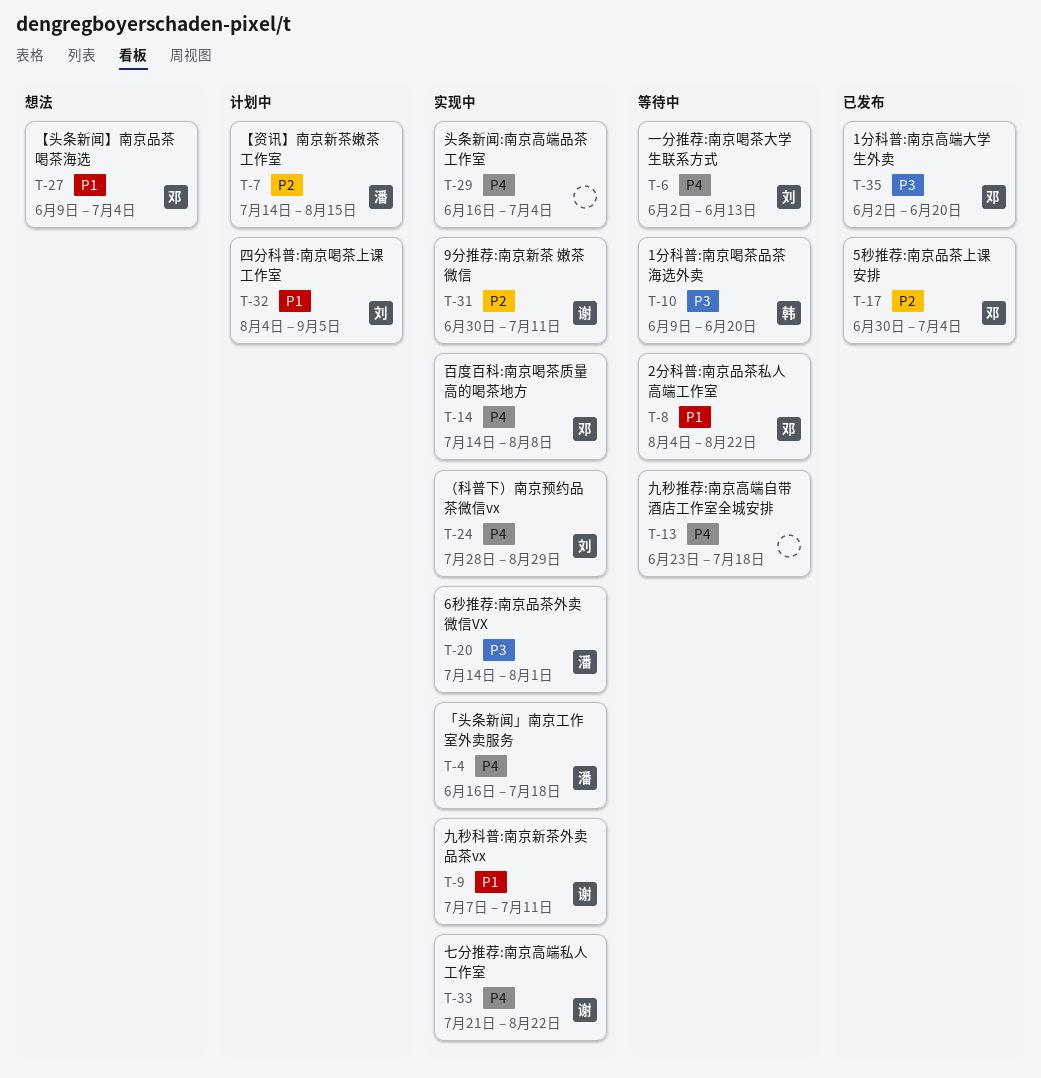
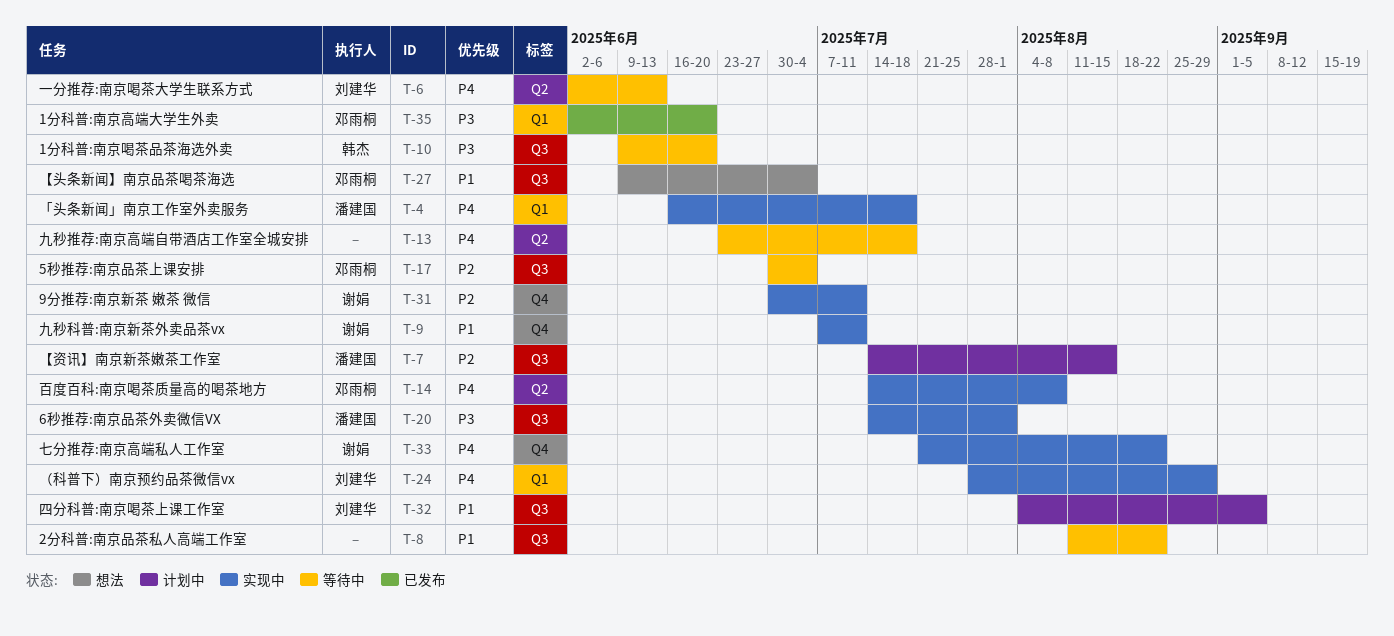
T-8, owner: 邓雨桐 -> none
T-8, start: Aug 4 -> Aug 11
T-17, status: 已发布 -> 等待中
T-29: present -> none

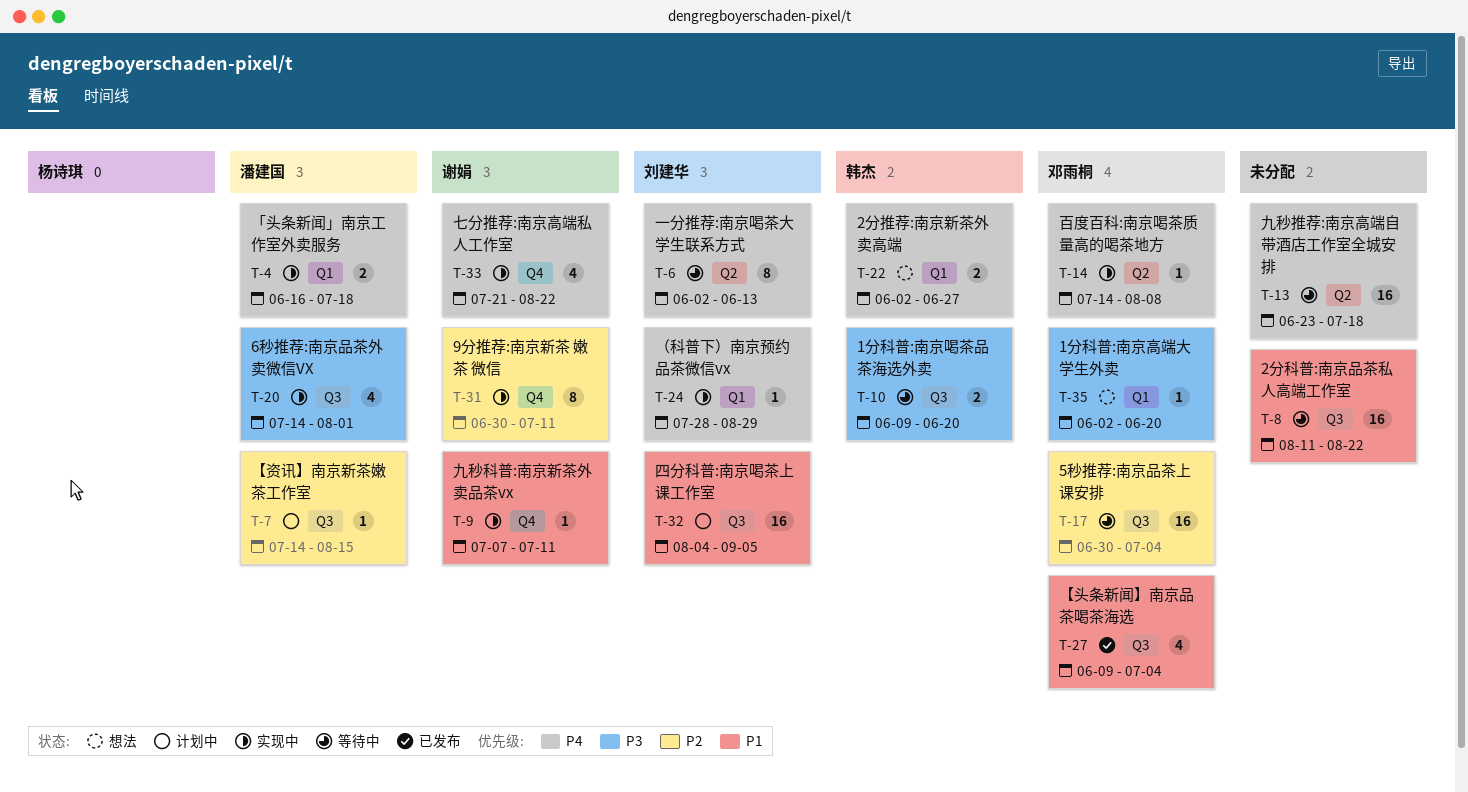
T-22: none -> present
T-27, status: 想法 -> 已发布
T-35, status: 已发布 -> 想法

